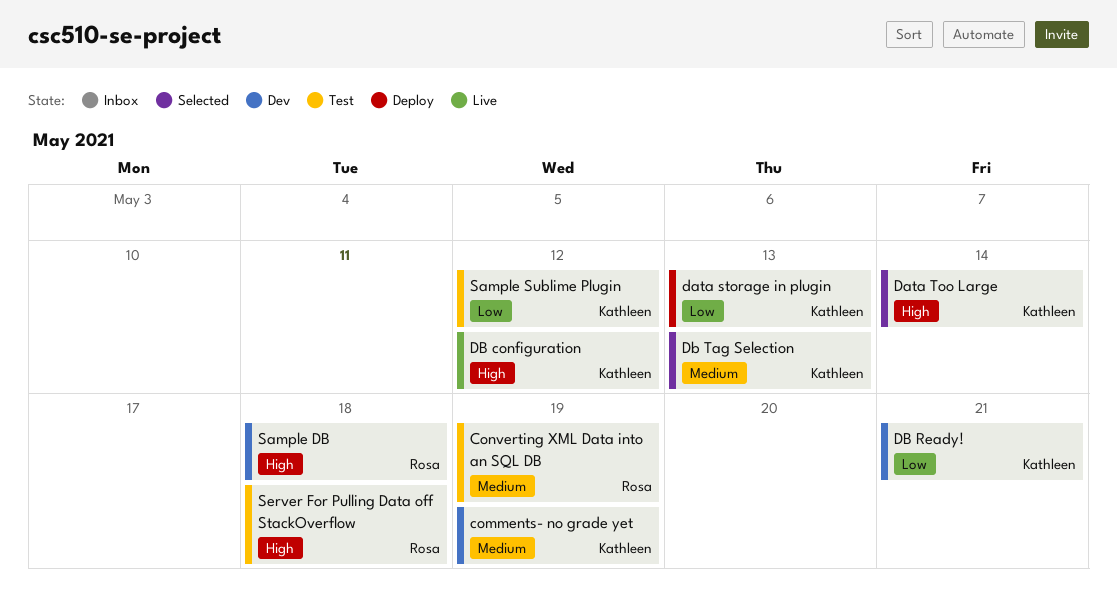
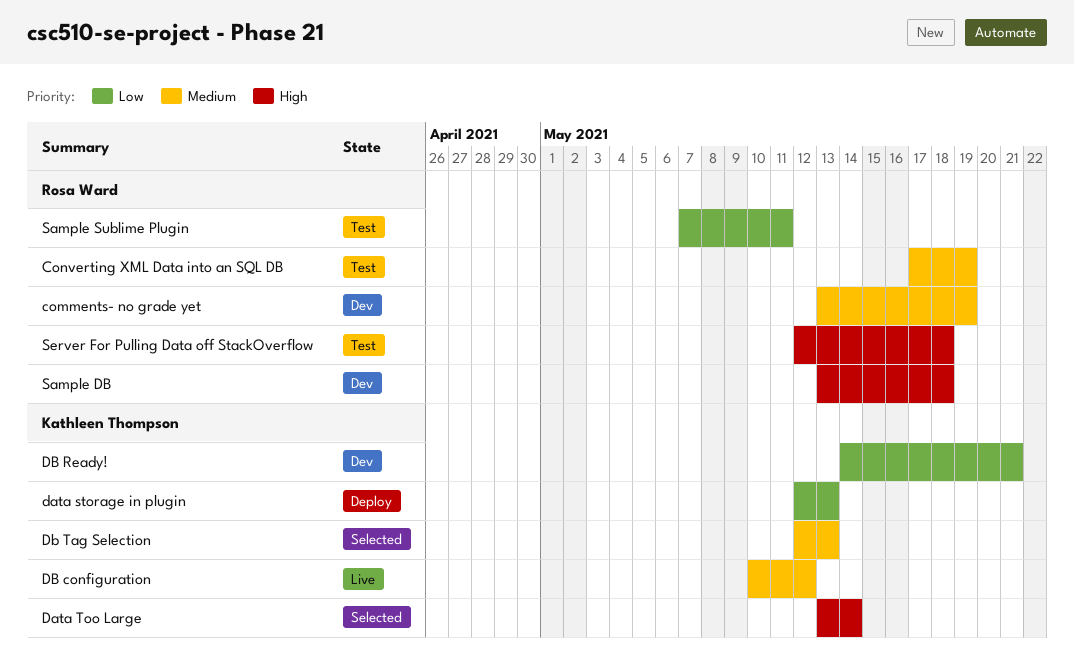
comments- no grade yet, owner: Kathleen Thompson -> Rosa Ward
DB configuration, priority: High -> Medium
Sample Sublime Plugin, owner: Kathleen Thompson -> Rosa Ward
Sample Sublime Plugin, due: May 12 -> May 11

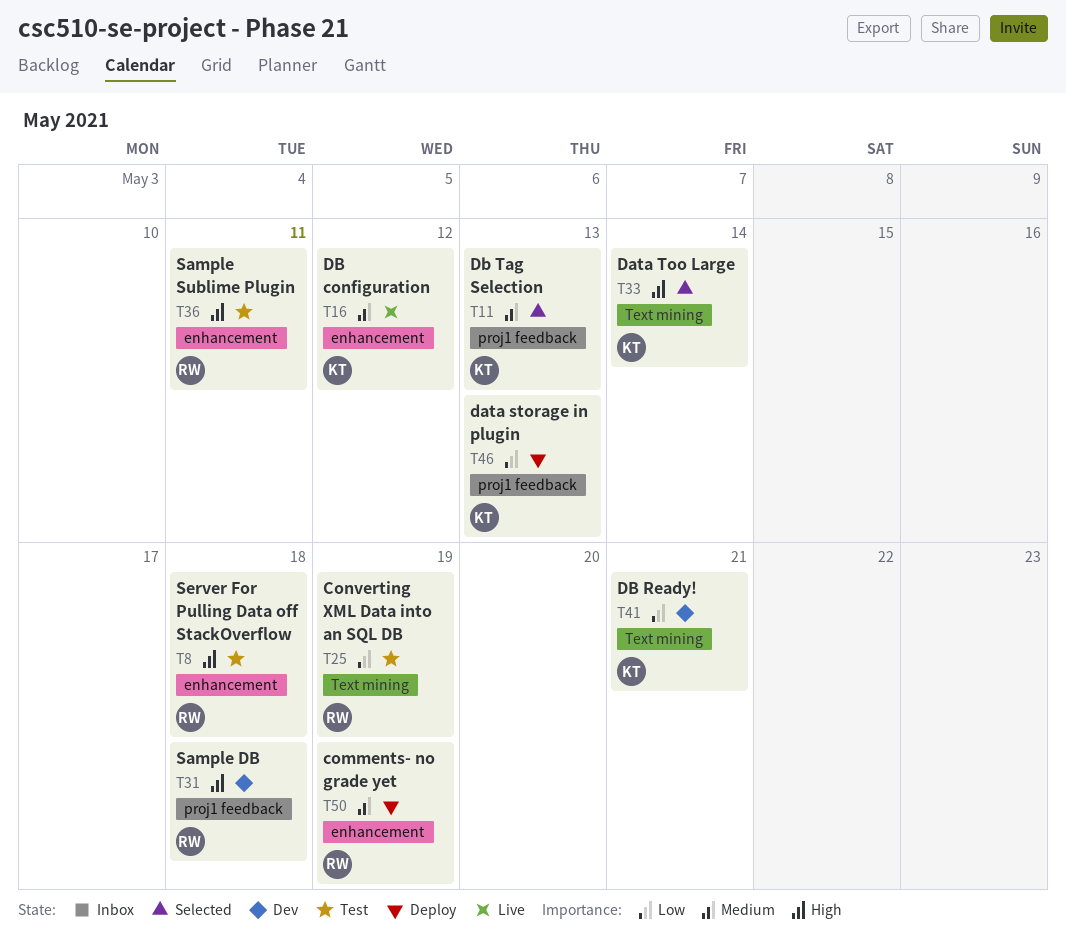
comments- no grade yet, status: Dev -> Deploy
Converting XML Data into an SQL DB, priority: Medium -> Low
Sample Sublime Plugin, priority: Low -> High

